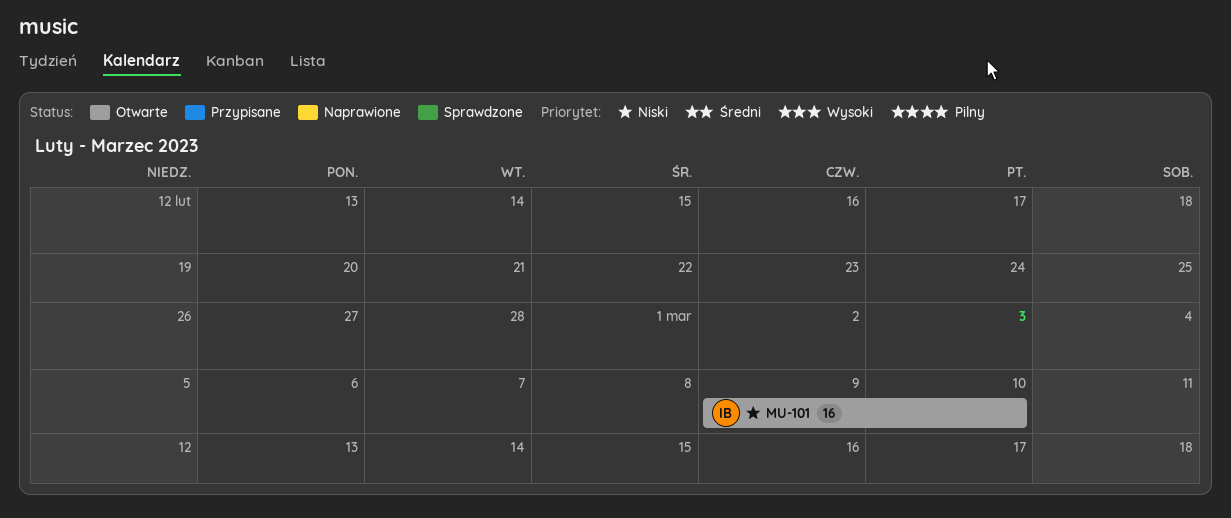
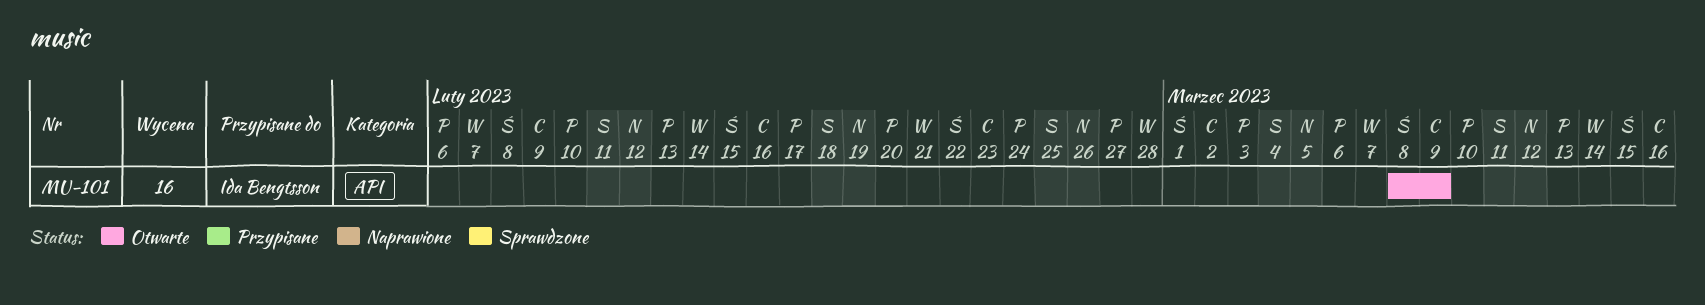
MU-101, start: Mar 9 -> Mar 8
MU-101, due: Mar 10 -> Mar 9

